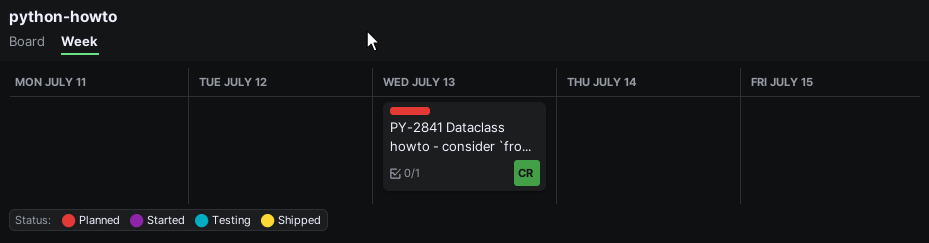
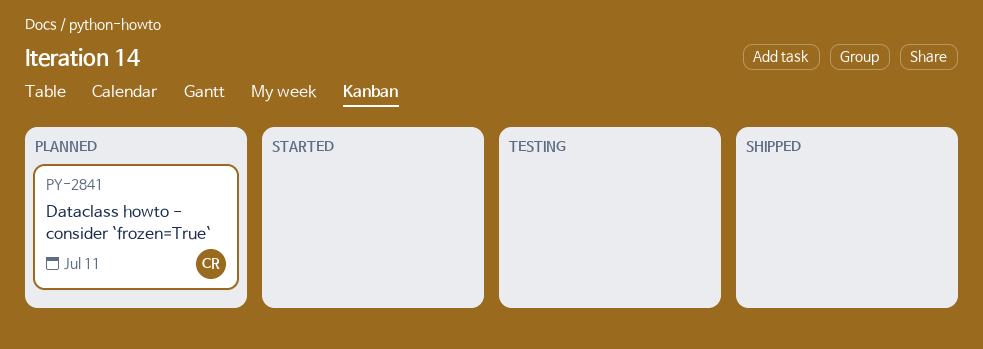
PY-2841, due: Jul 13 -> Jul 11

